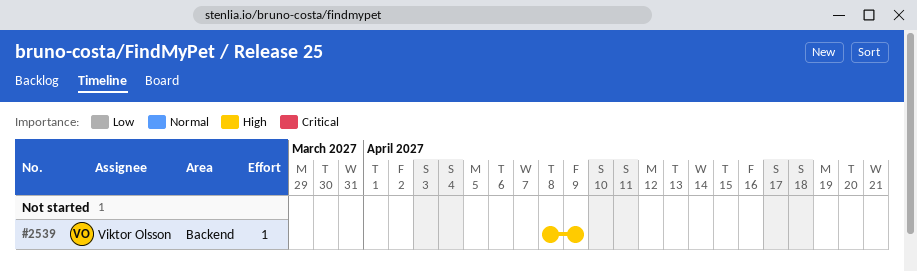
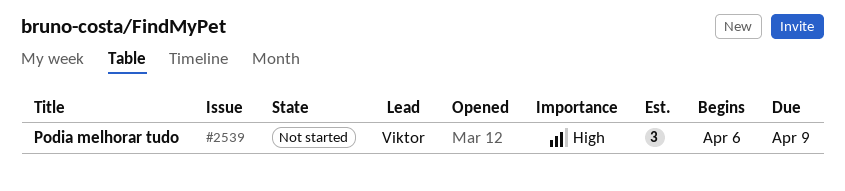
#2539, estimate: 1 -> 3
#2539, start: Apr 8 -> Apr 6

